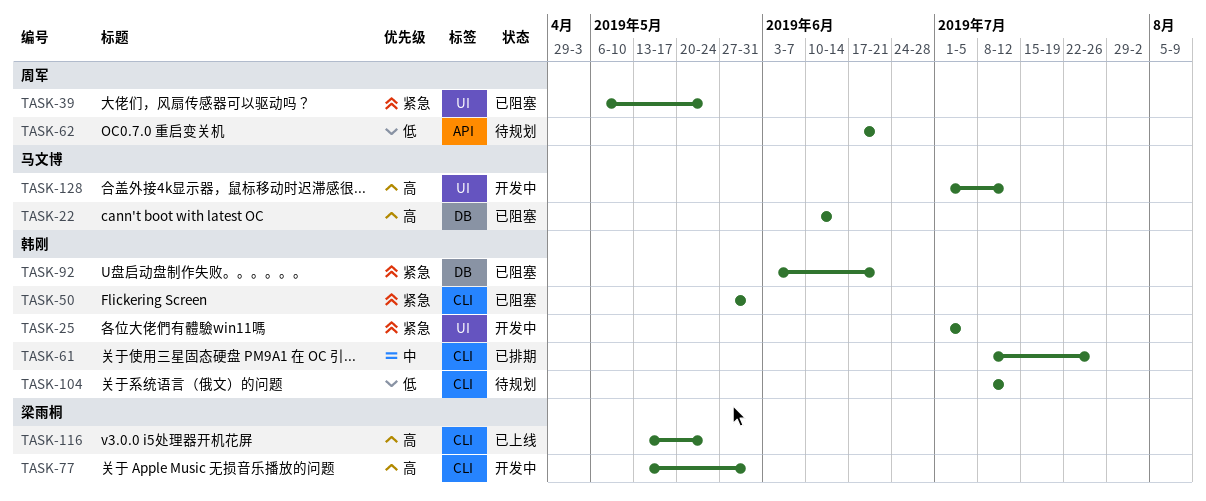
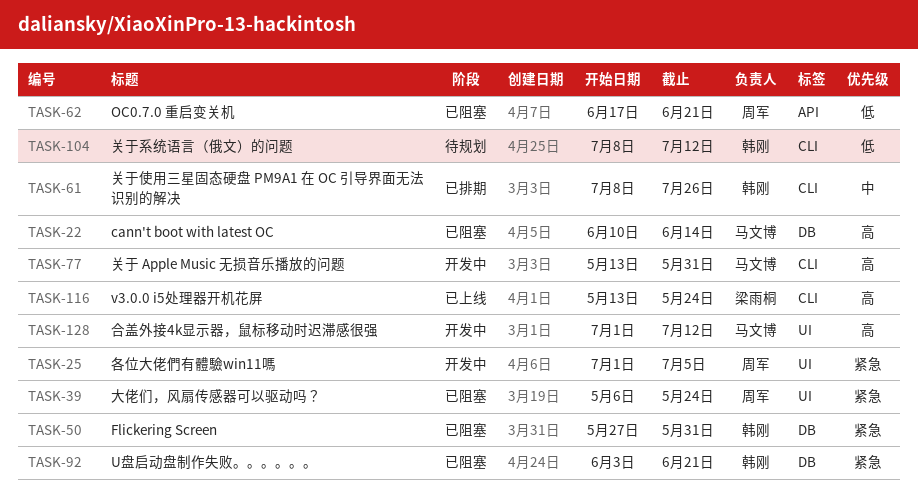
TASK-25, owner: 韩刚 -> 周军
TASK-50, label: CLI -> DB
TASK-62, status: 待规划 -> 已阻塞
TASK-77, owner: 梁雨桐 -> 马文博

